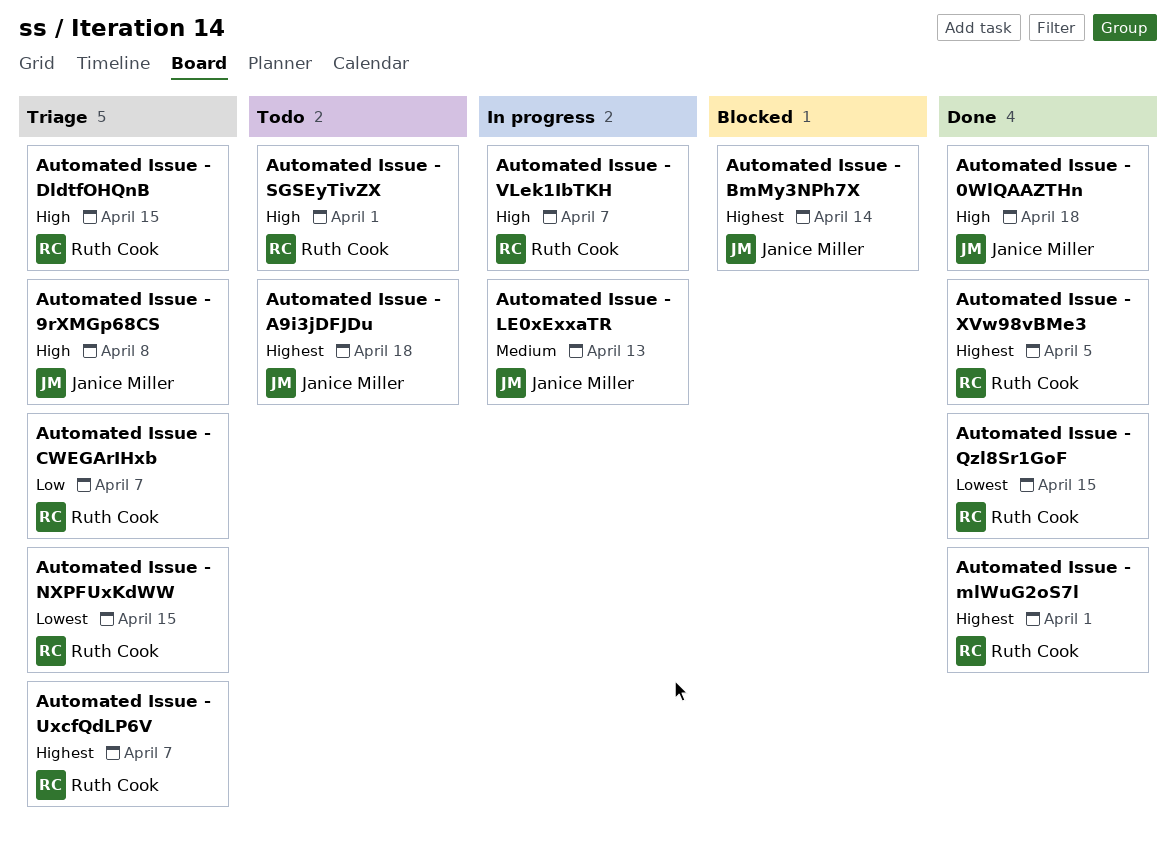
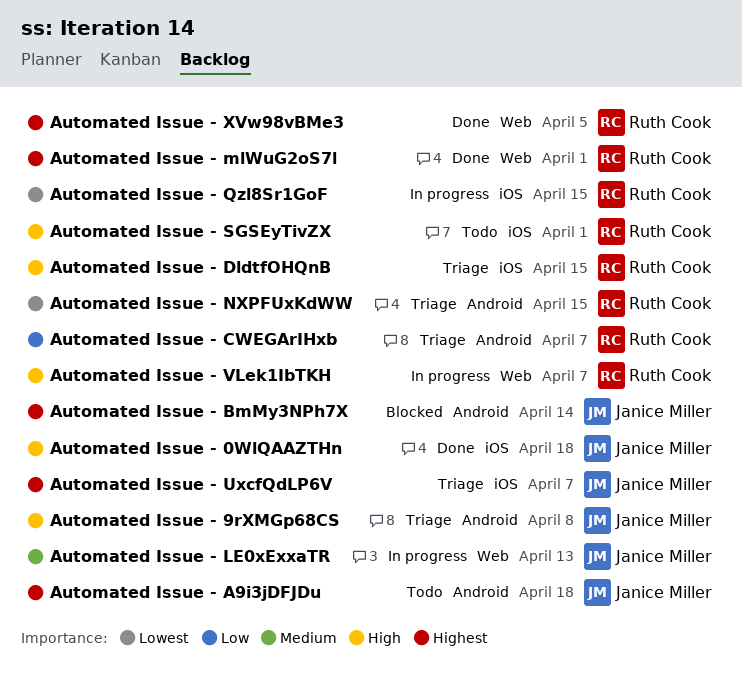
Automated Issue - Qzl8Sr1GoF, status: Done -> In progress
Automated Issue - UxcfQdLP6V, owner: Ruth Cook -> Janice Miller

